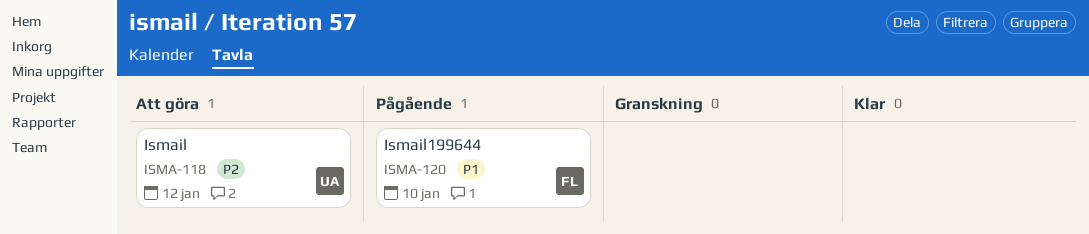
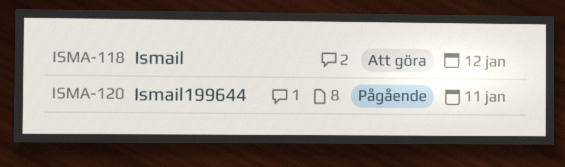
ISMA-120, due: Jan 10 -> Jan 11

